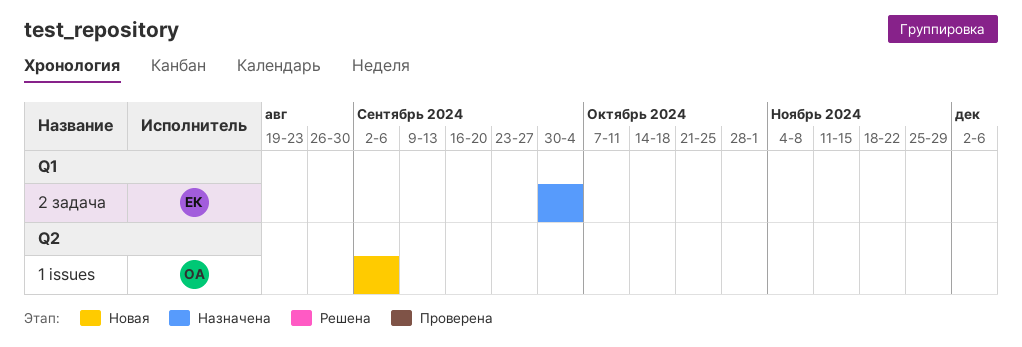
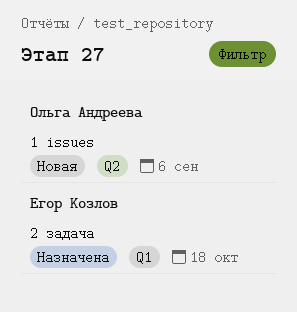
2 задача, due: Oct 4 -> Oct 18

